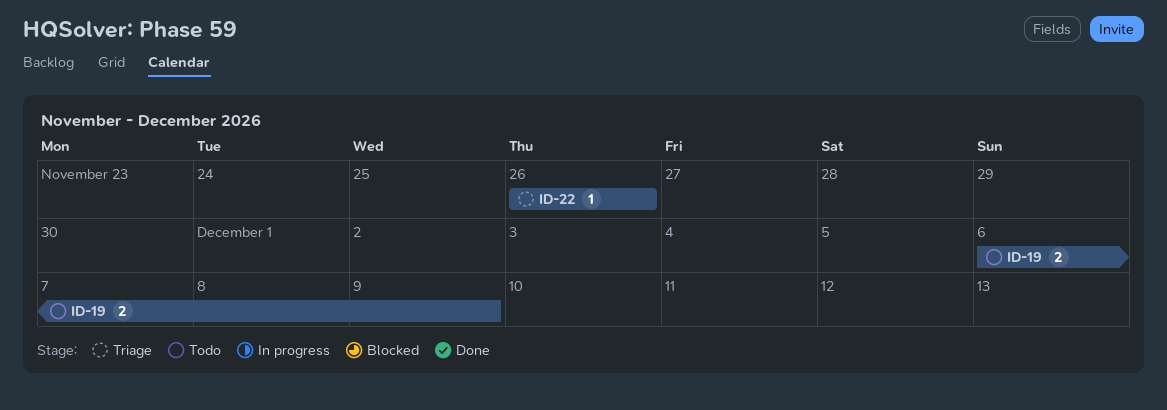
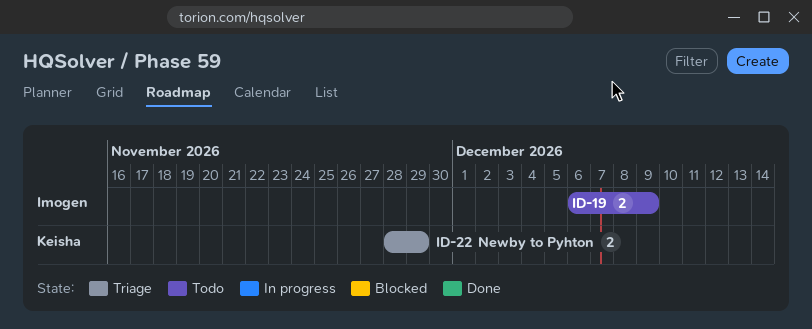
ID-22, estimate: 1 -> 2
ID-22, start: Nov 26 -> Nov 28
ID-22, due: Nov 26 -> Nov 29

